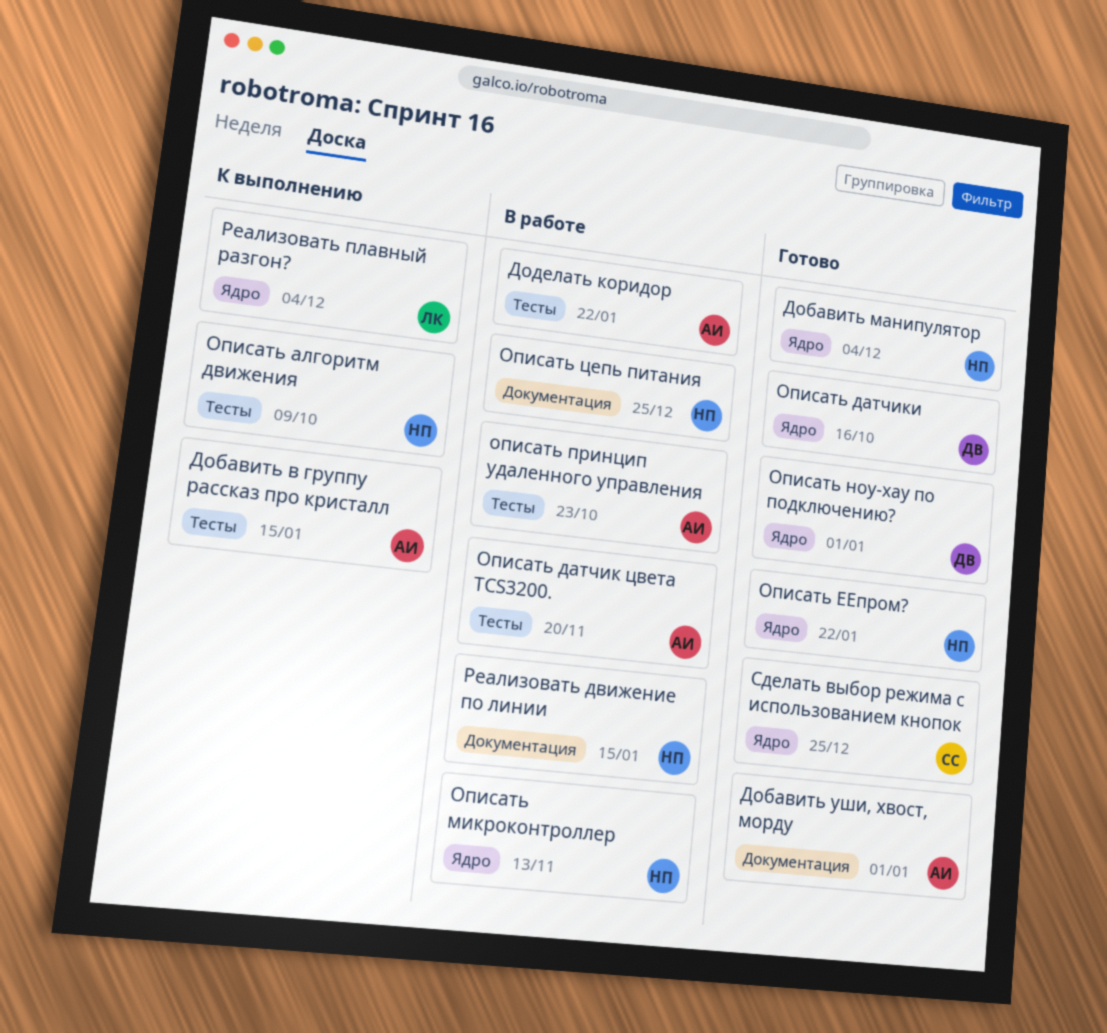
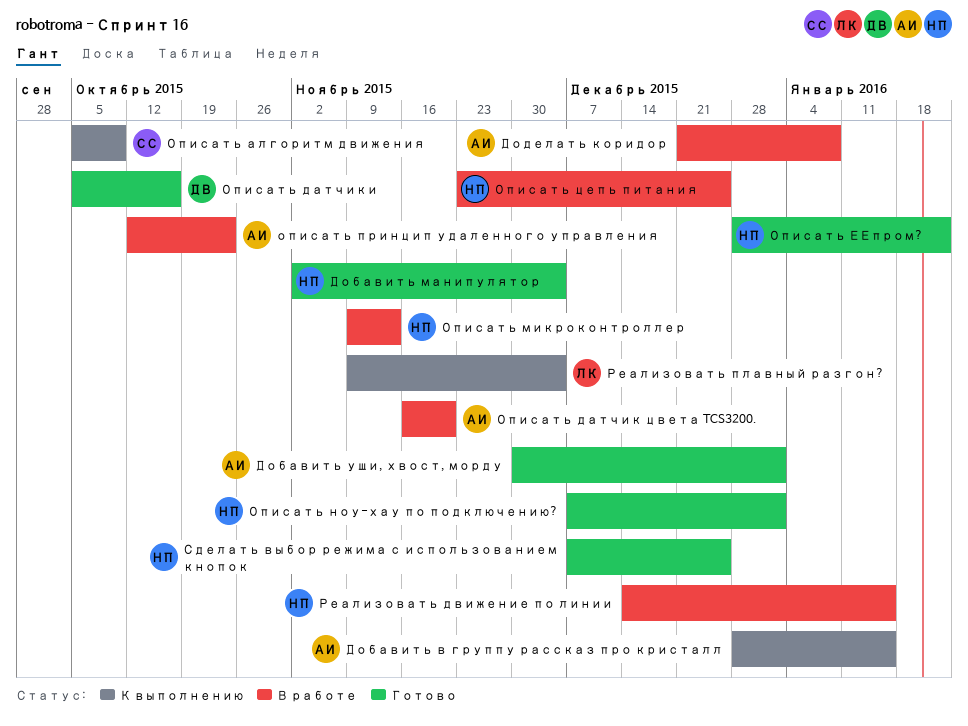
Доделать коридор, due: Jan 22 -> Jan 8
Описать алгоритм движения, owner: НП -> СС
Описать ноу-хау по подключению?, owner: ДВ -> НП
Сделать выбор режима с использованием кнопок, owner: СС -> НП

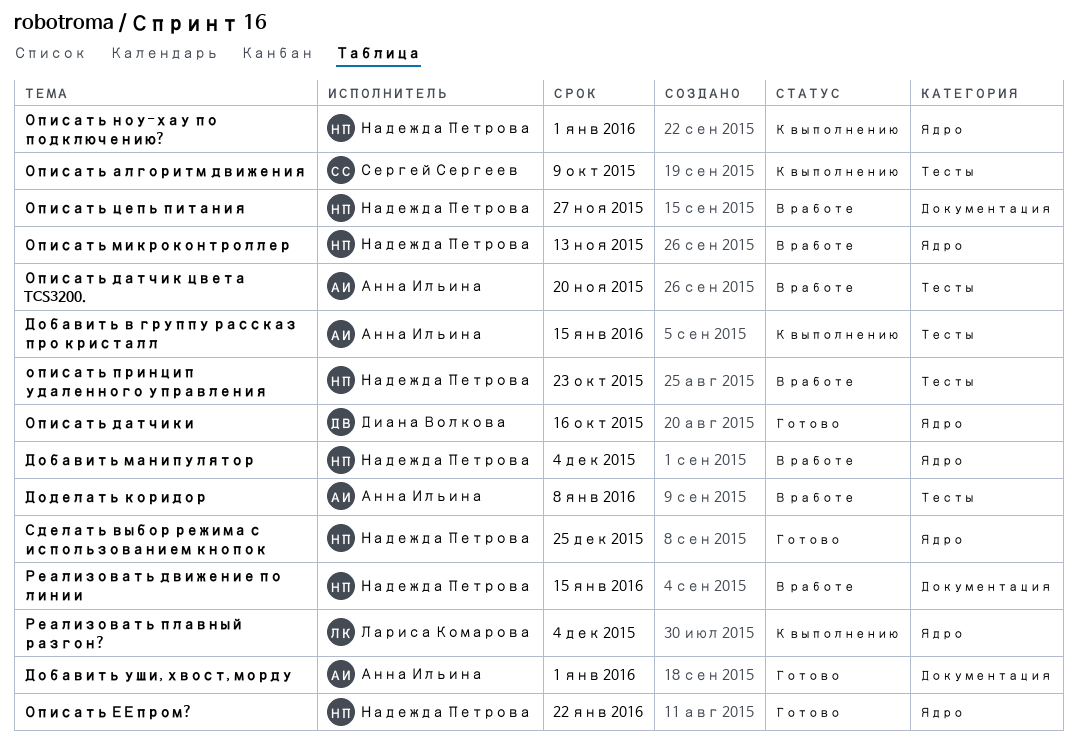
Добавить манипулятор, status: Готово -> В работе
Описать ноу-хау по подключению?, status: Готово -> К выполнению
описать принцип удаленного управления, owner: Анна Ильина -> Надежда Петрова
Описать цепь питания, due: Dec 25 -> Nov 27

